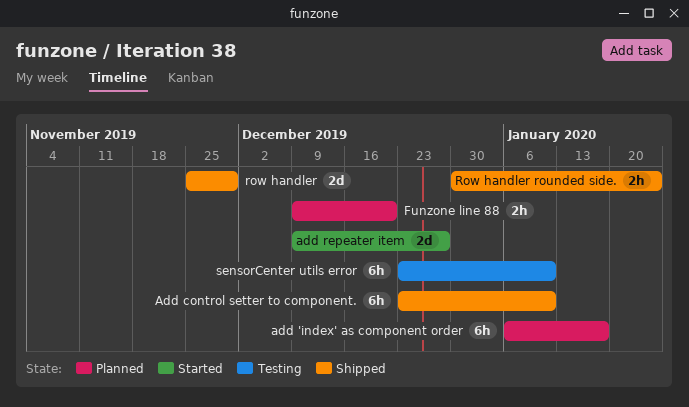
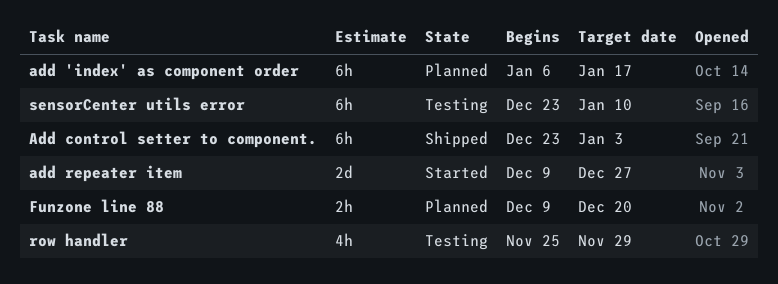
Add control setter to component., due: Jan 10 -> Jan 3
row handler, status: Shipped -> Testing
row handler, estimate: 2d -> 4h
Row handler rounded side.: present -> none

